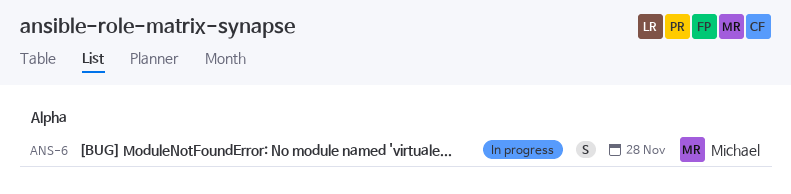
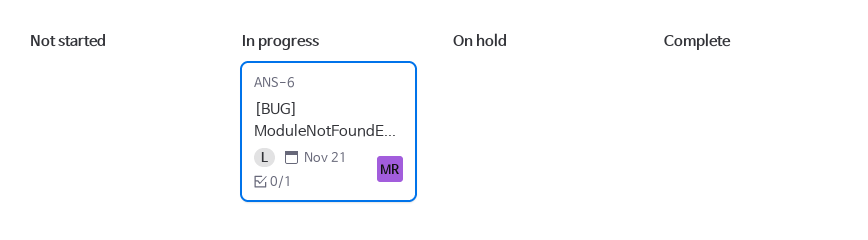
ANS-6, estimate: S -> L
ANS-6, due: Nov 28 -> Nov 21

